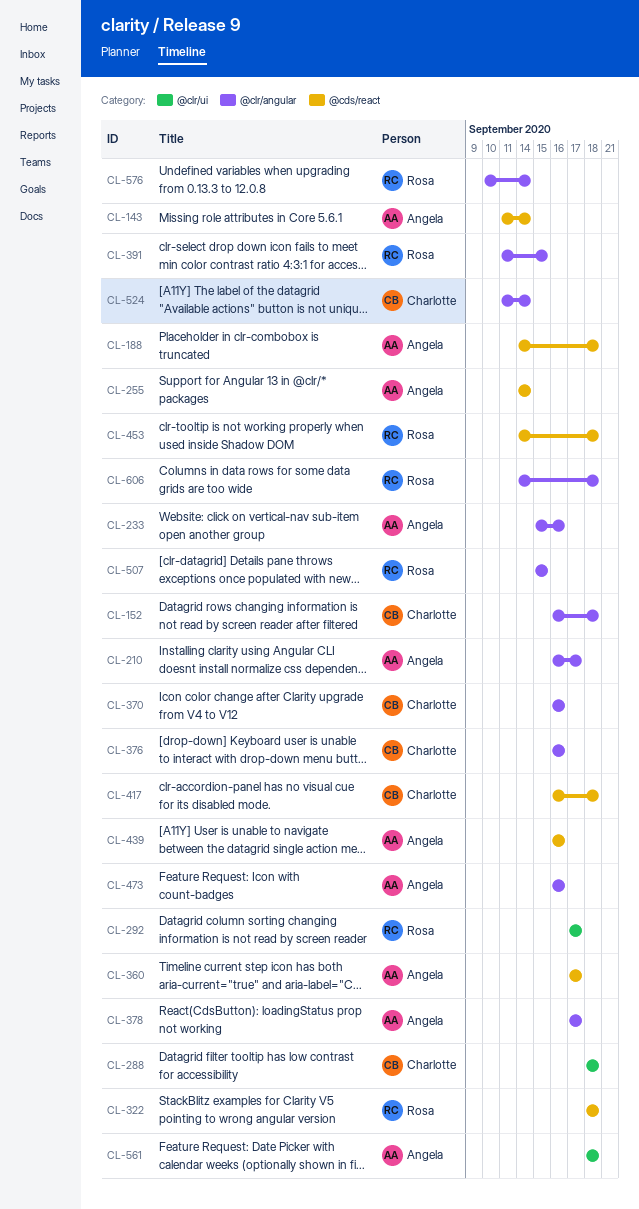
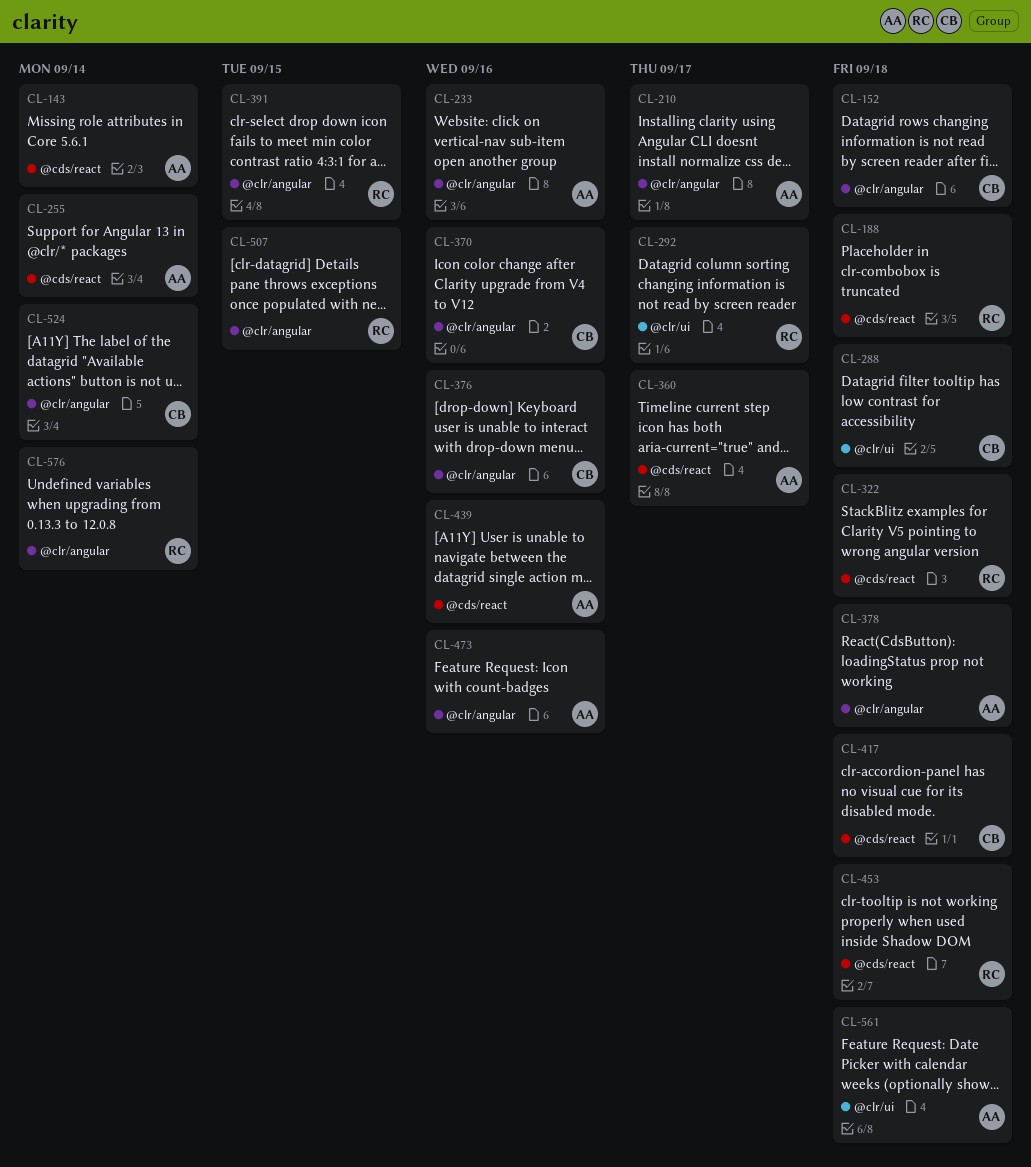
CL-188, owner: Angela -> Rosa
CL-378, due: Sep 17 -> Sep 18
CL-606: present -> none

